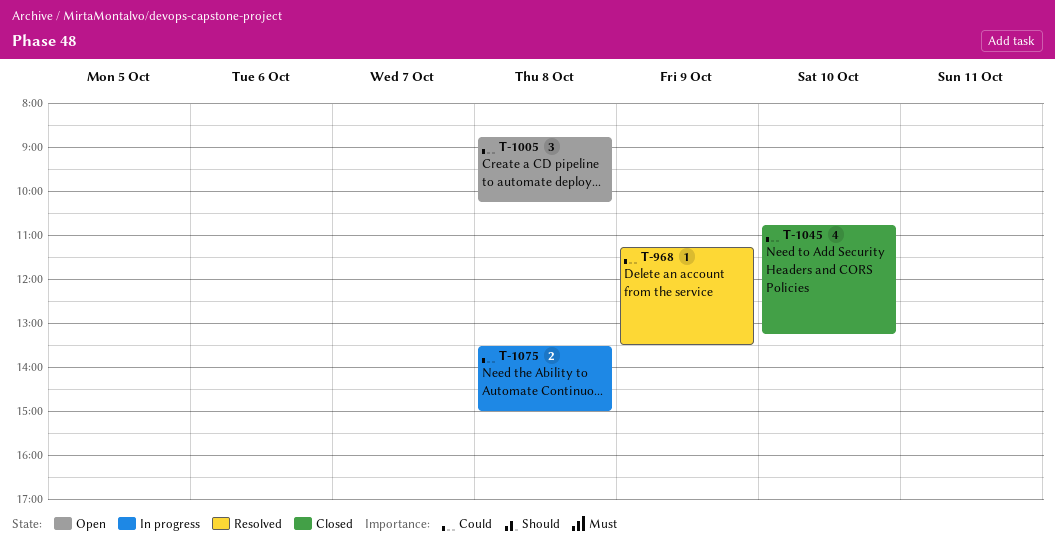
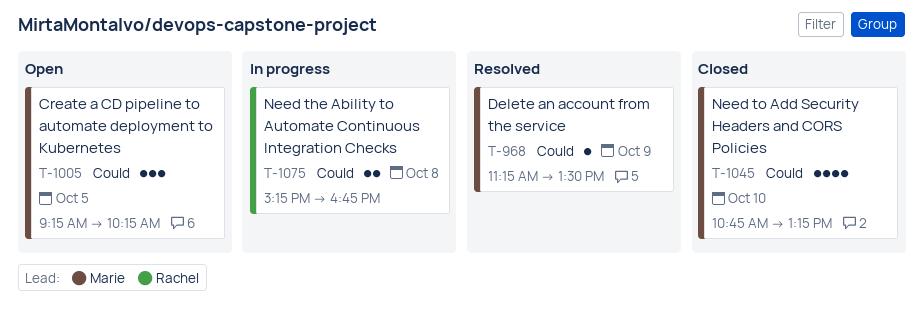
T-1005, day: Oct 8 -> Oct 5
T-1005, begins: 08:45 -> 09:15
T-1075, begins: 13:30 -> 15:15
T-1075, ends: 15:00 -> 16:45

